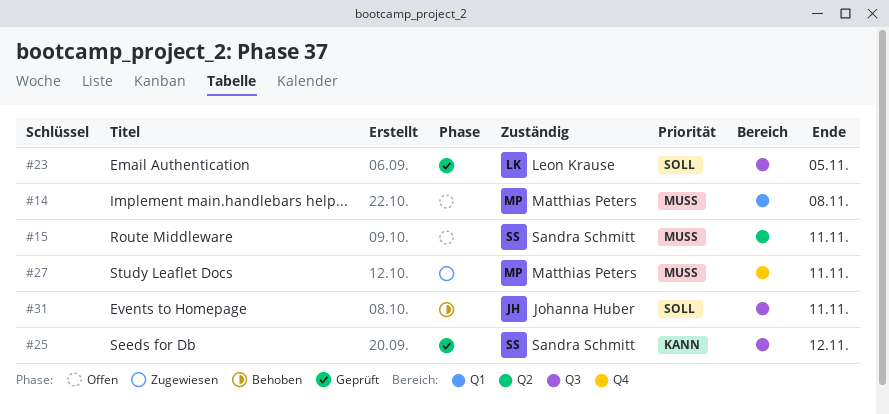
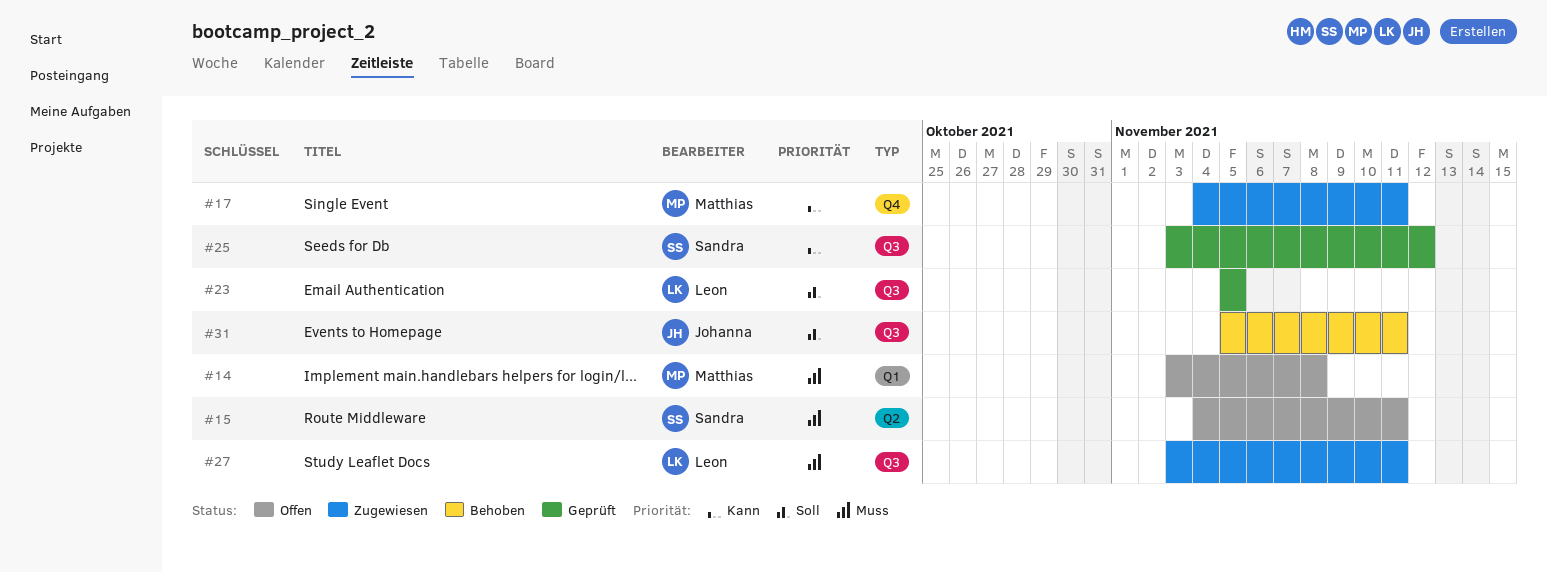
#17: none -> present
#27, owner: Matthias Peters -> Leon Krause
#27, label: Q4 -> Q3

